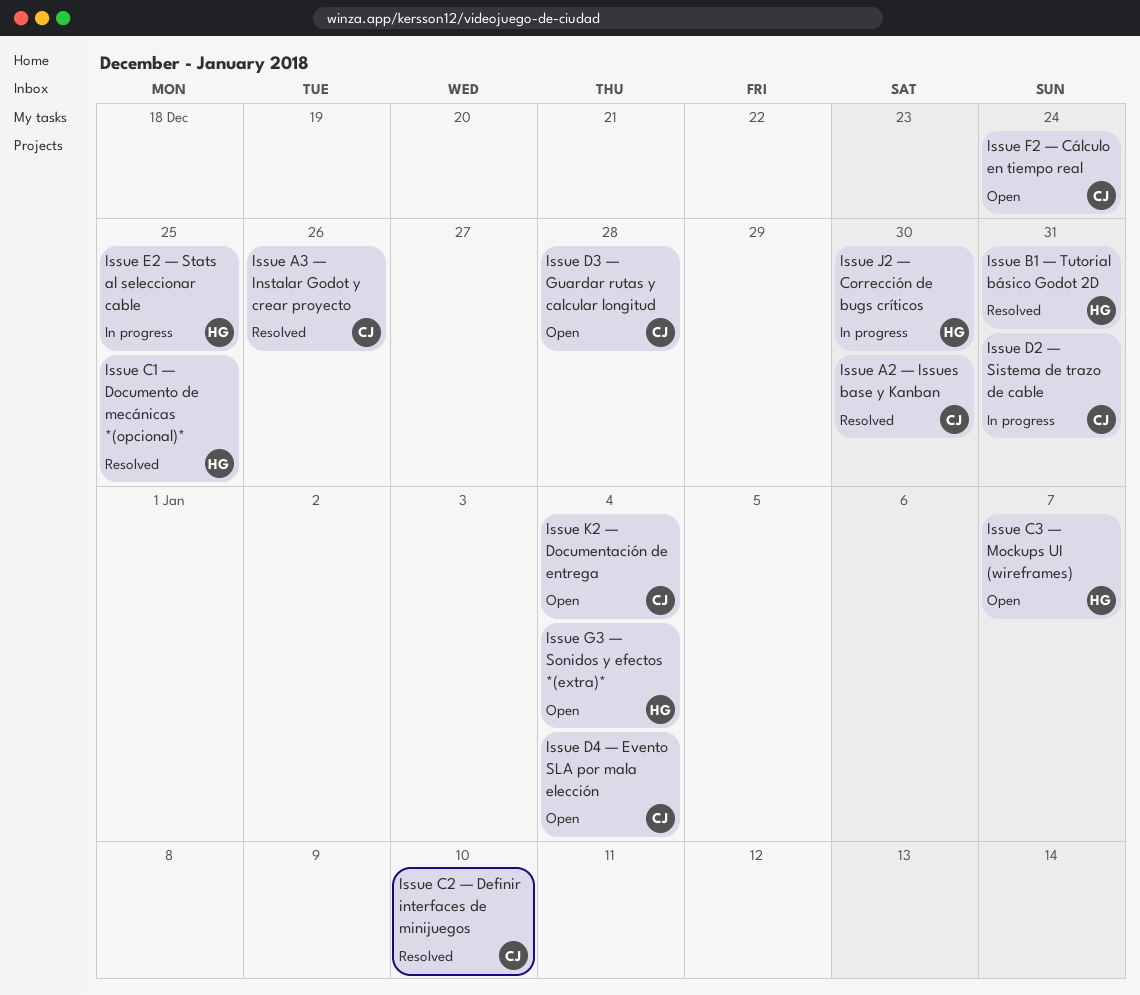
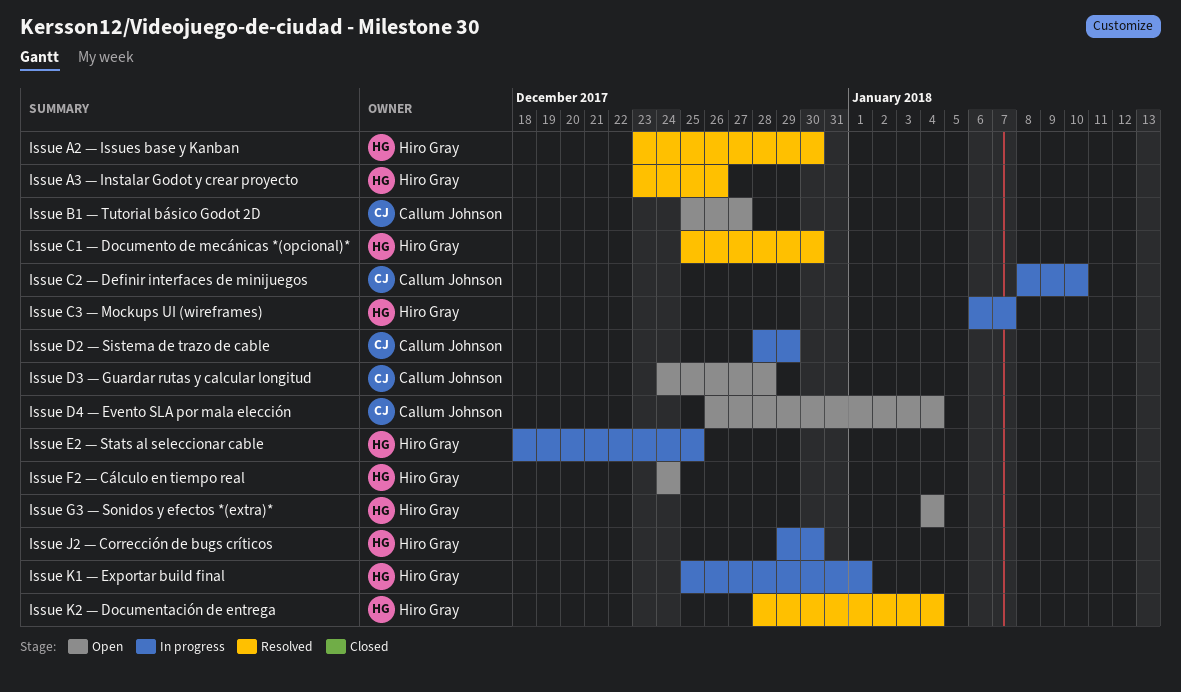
Issue A2 — Issues base y Kanban, owner: Callum Johnson -> Hiro Gray
Issue A3 — Instalar Godot y crear proyecto, owner: Callum Johnson -> Hiro Gray
Issue B1 — Tutorial básico Godot 2D, status: Resolved -> Open
Issue B1 — Tutorial básico Godot 2D, owner: Hiro Gray -> Callum Johnson
Issue B1 — Tutorial básico Godot 2D, due: Dec 31 -> Dec 27
Issue C1 — Documento de mecánicas *(opcional)*, due: Dec 25 -> Dec 30
Issue C2 — Definir interfaces de minijuegos, status: Resolved -> In progress
Issue C3 — Mockups UI (wireframes), status: Open -> In progress
Issue D2 — Sistema de trazo de cable, due: Dec 31 -> Dec 29
Issue F2 — Cálculo en tiempo real, owner: Callum Johnson -> Hiro Gray
Issue K1 — Exportar build final: none -> present
Issue K2 — Documentación de entrega, status: Open -> Resolved
Issue K2 — Documentación de entrega, owner: Callum Johnson -> Hiro Gray

